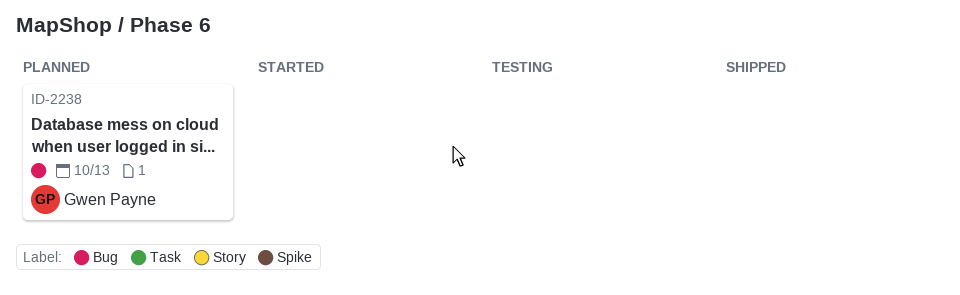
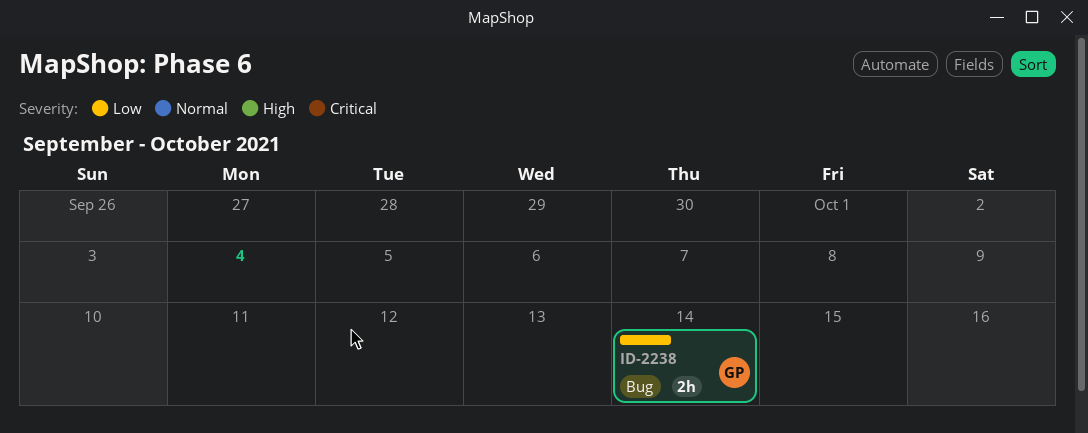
ID-2238, due: Oct 13 -> Oct 14

